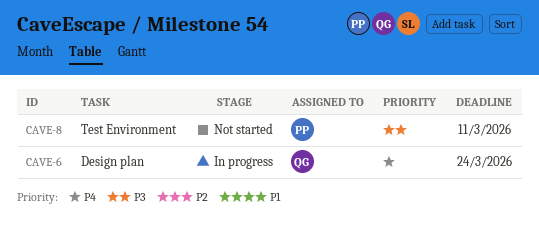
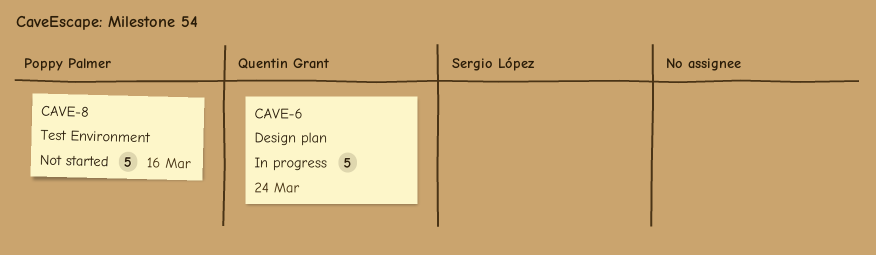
CAVE-8, due: Mar 11 -> Mar 16

